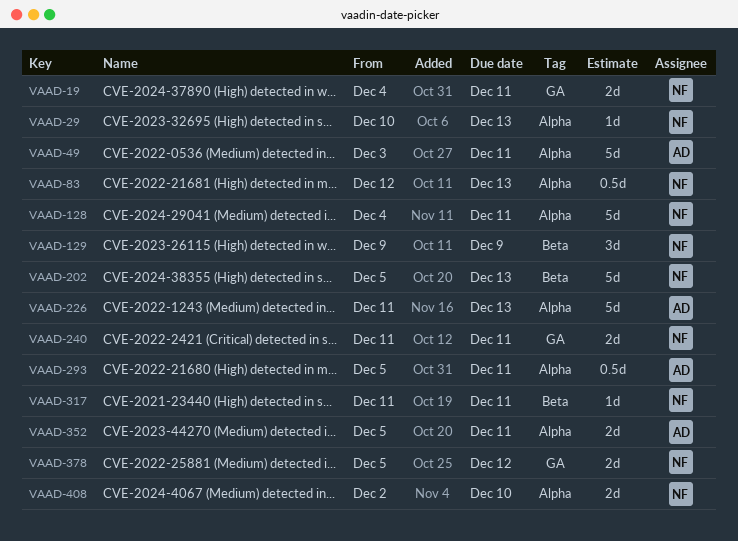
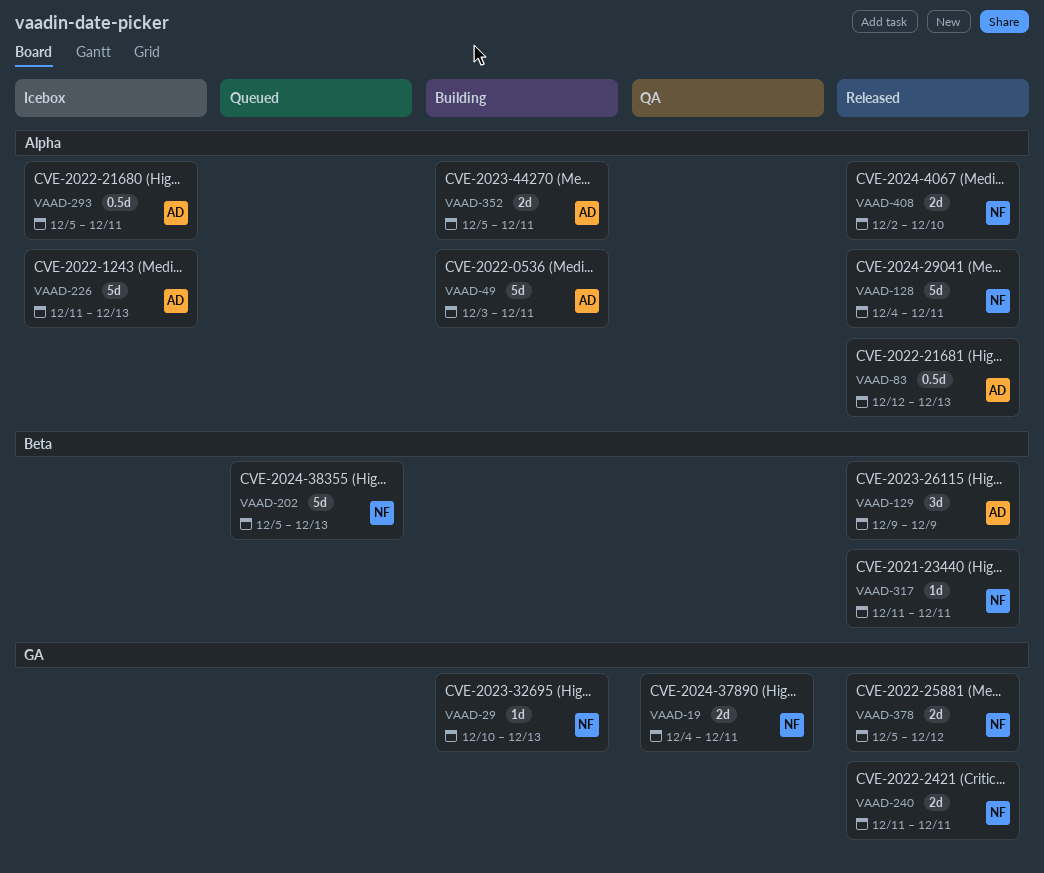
VAAD-29, label: Alpha -> GA
VAAD-83, owner: NF -> AD
VAAD-129, owner: NF -> AD

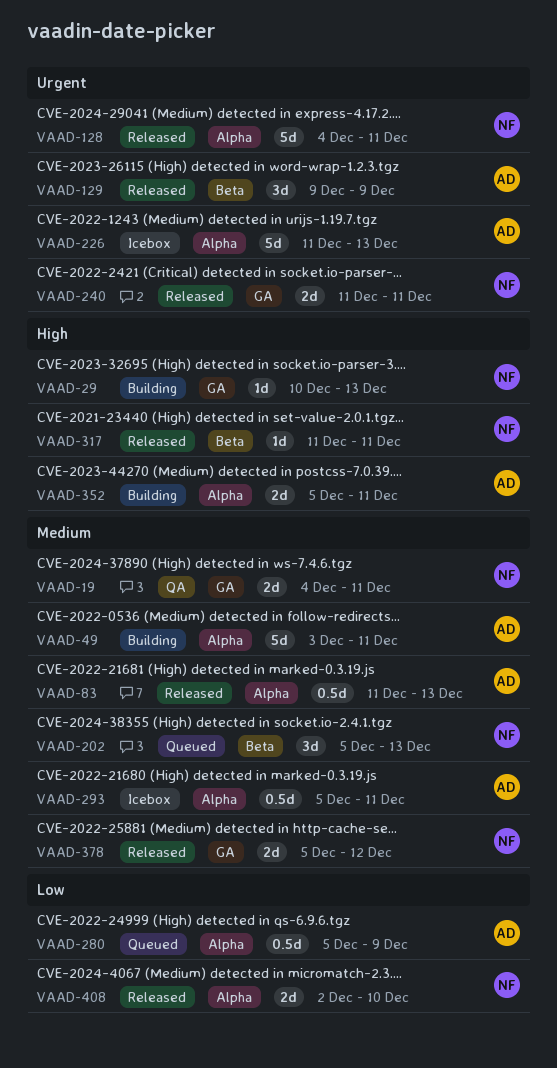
VAAD-83, start: Dec 12 -> Dec 11
VAAD-202, estimate: 5d -> 3d
VAAD-280: none -> present

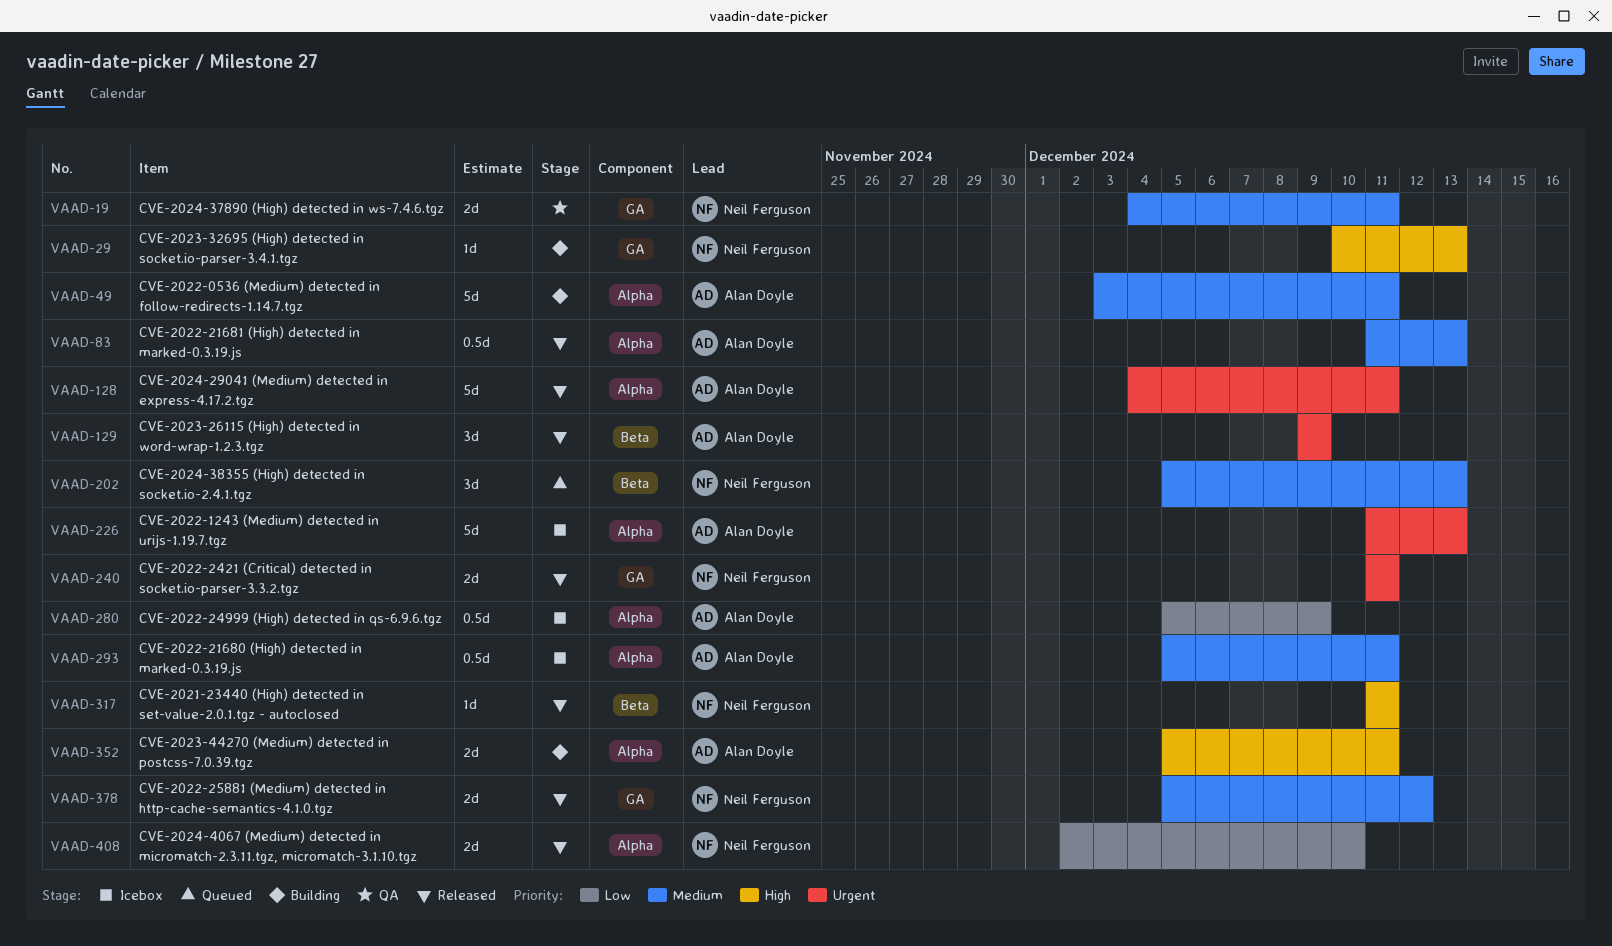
VAAD-128, owner: Neil Ferguson -> Alan Doyle
VAAD-280, status: Queued -> Icebox

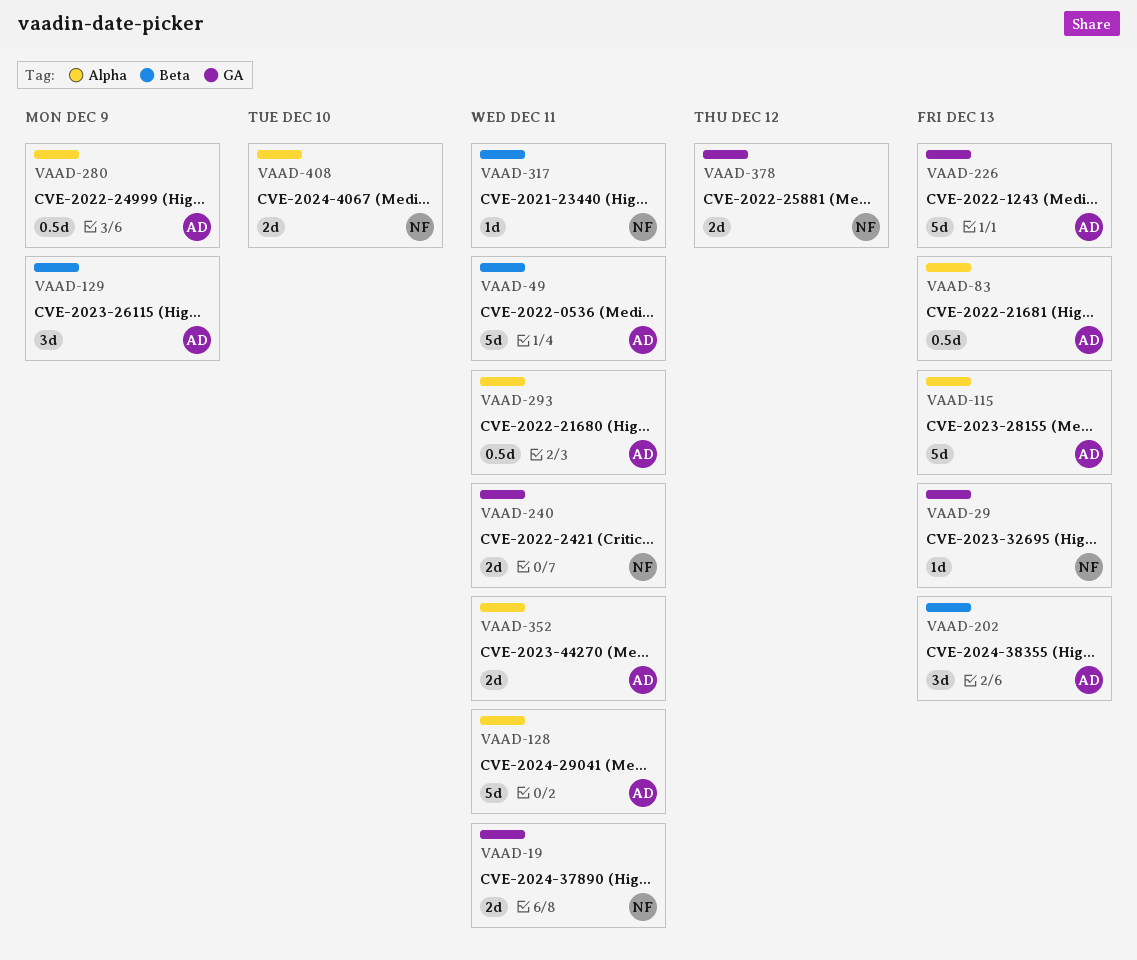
VAAD-49, label: Alpha -> Beta
VAAD-115: none -> present
VAAD-202, owner: Neil Ferguson -> Alan Doyle
VAAD-226, label: Alpha -> GA

